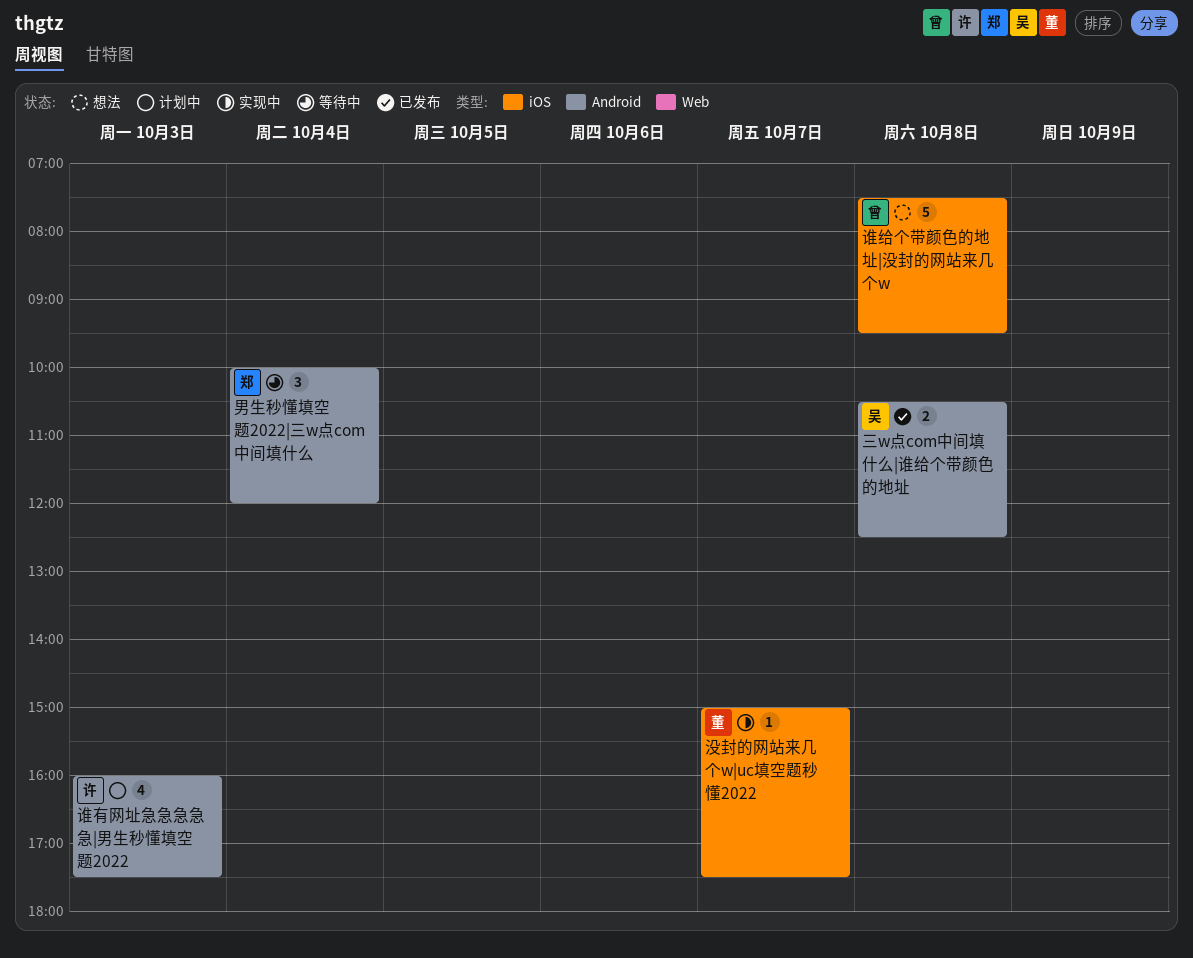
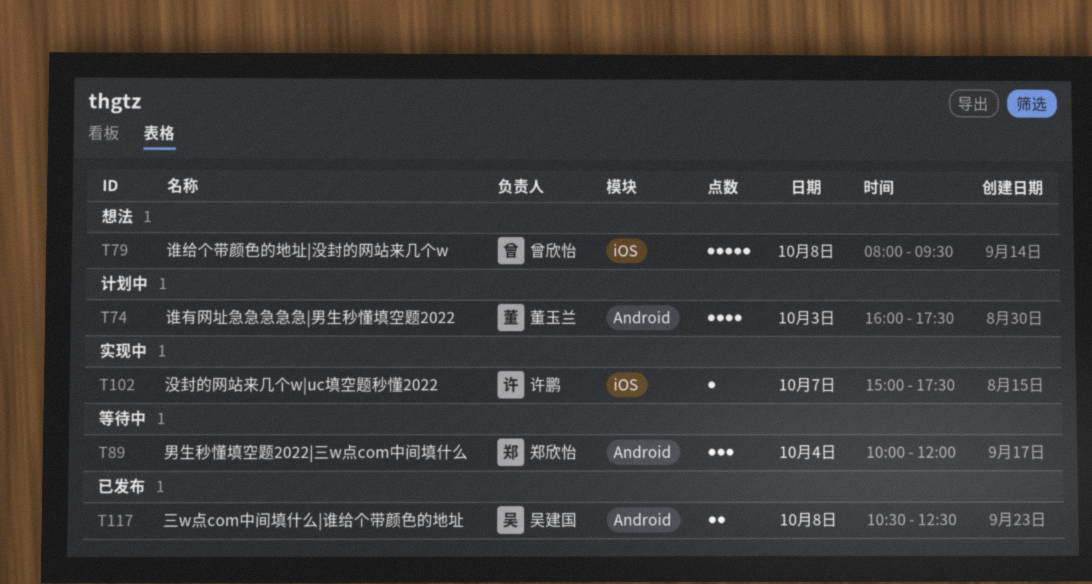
没封的网站来几个w|uc填空题秒懂2022, owner: 董玉兰 -> 许鹏
谁有网址急急急急急|男生秒懂填空题2022, owner: 许鹏 -> 董玉兰
谁给个带颜色的地址|没封的网站来几个w, begins: 07:30 -> 08:00

